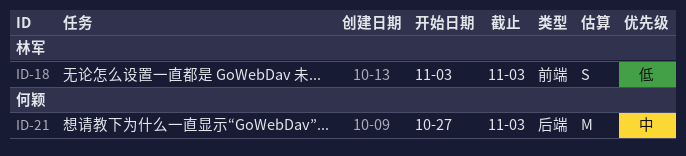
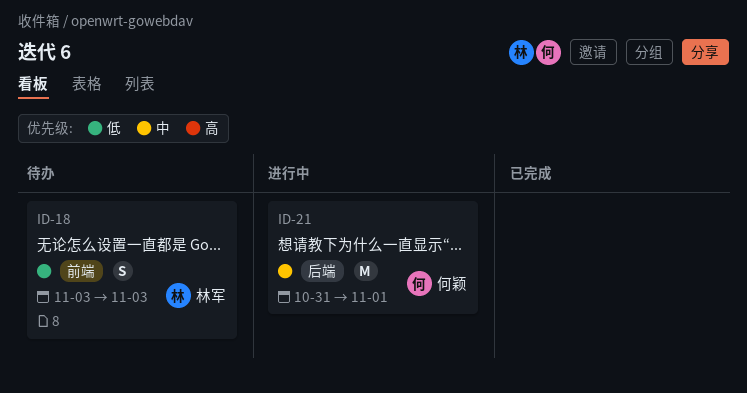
ID-21, start: Oct 27 -> Oct 31
ID-21, due: Nov 3 -> Nov 1

